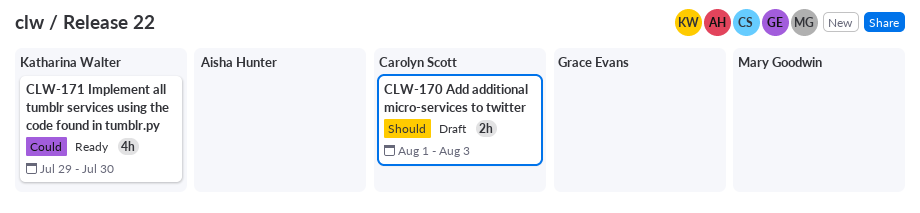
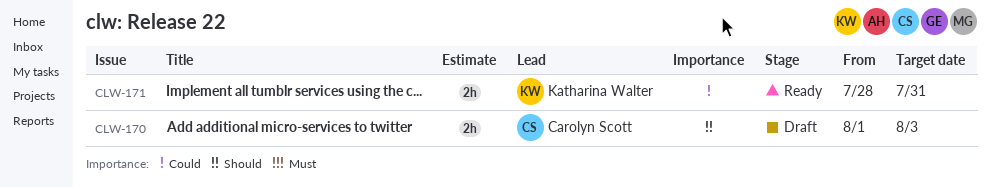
CLW-171, estimate: 4h -> 2h
CLW-171, start: Jul 29 -> Jul 28
CLW-171, due: Jul 30 -> Jul 31

